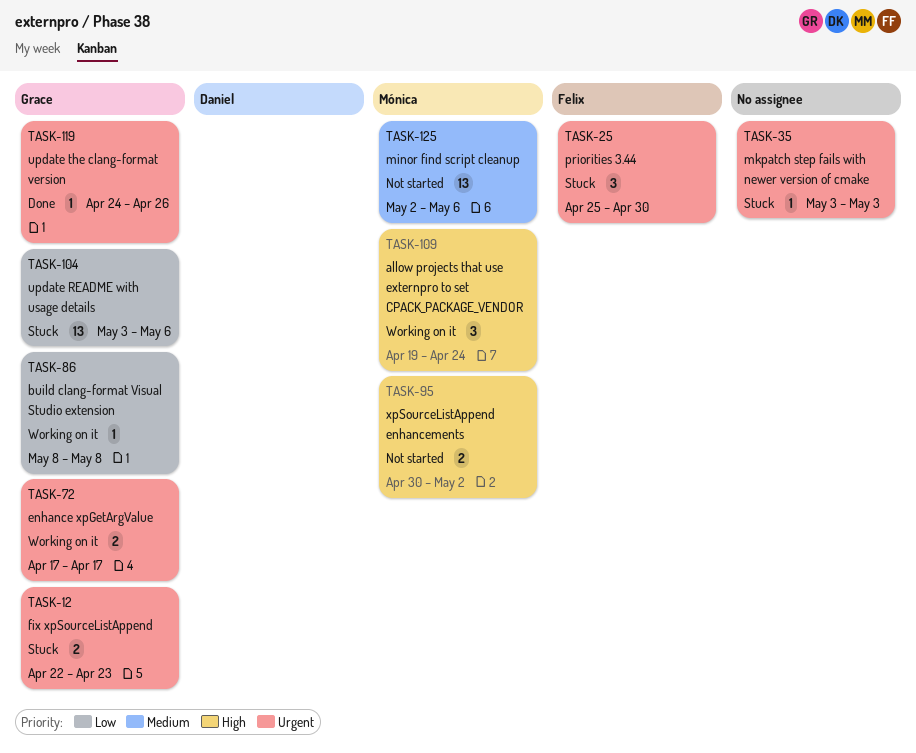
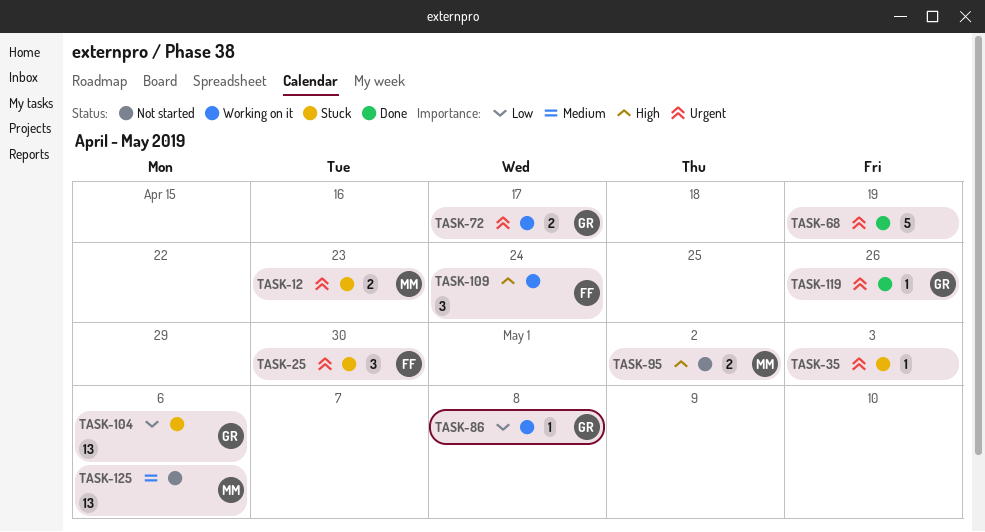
TASK-12, owner: Grace -> Mónica
TASK-68: none -> present
TASK-109, owner: Mónica -> Felix

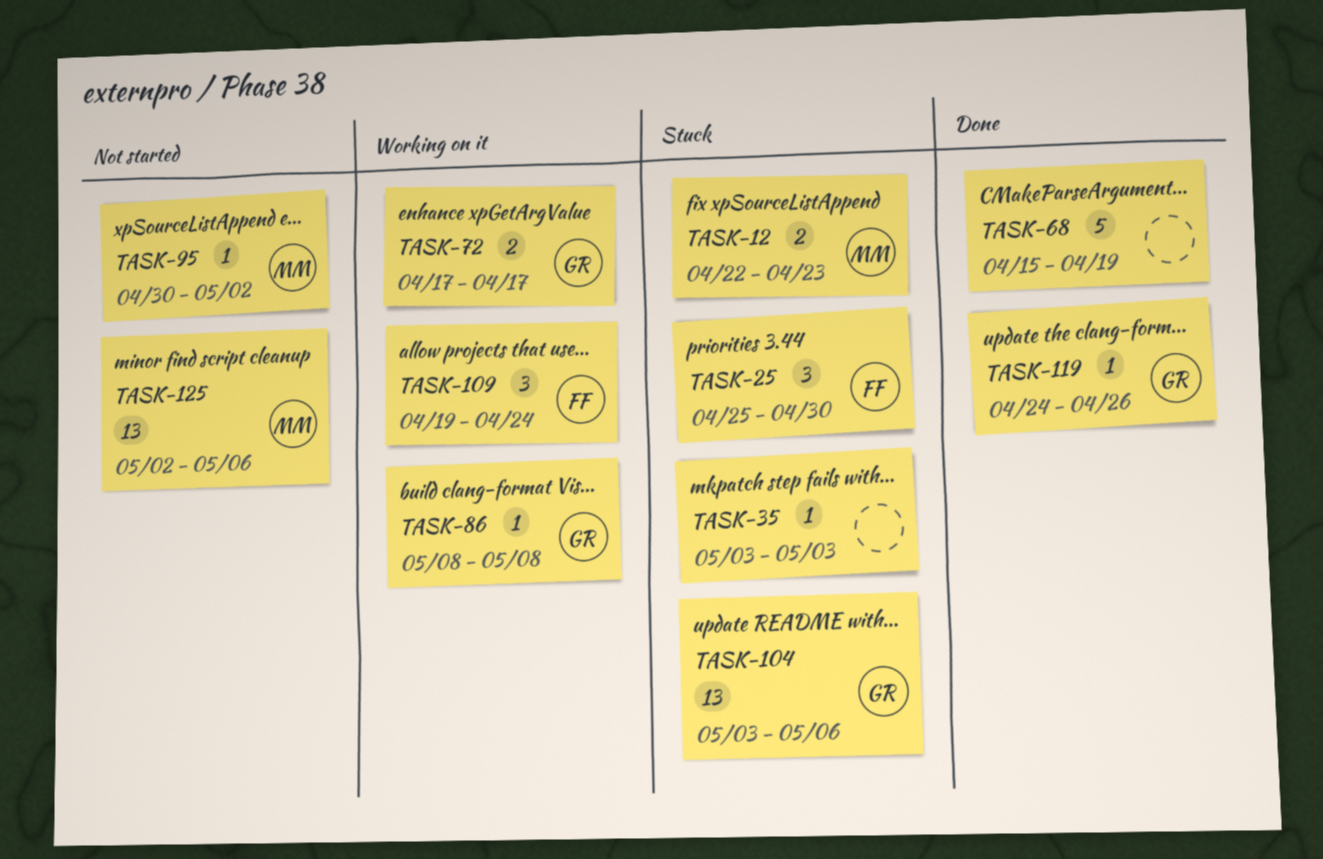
TASK-95, estimate: 2 -> 1

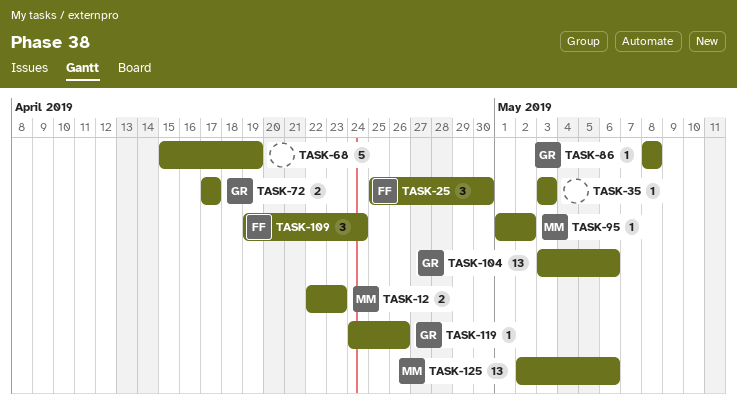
TASK-95, start: Apr 30 -> May 1

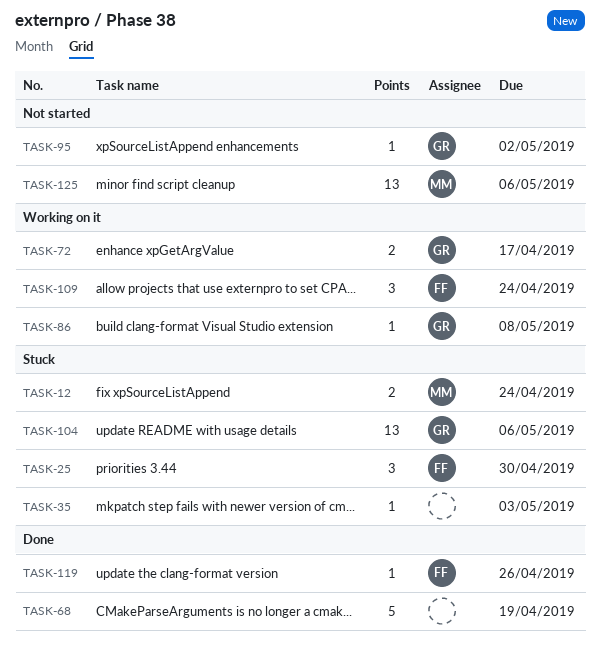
TASK-12, due: Apr 23 -> Apr 24
TASK-95, owner: MM -> GR
TASK-119, owner: GR -> FF

